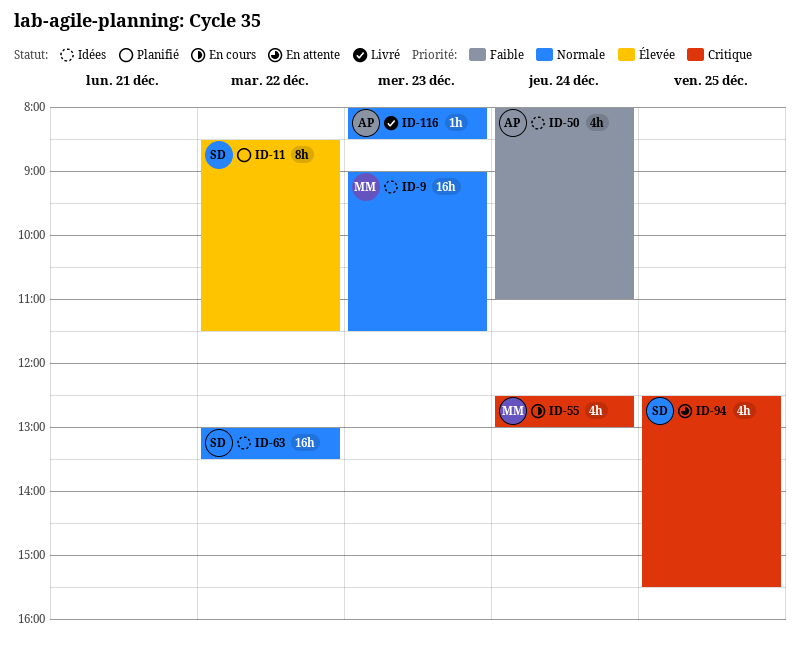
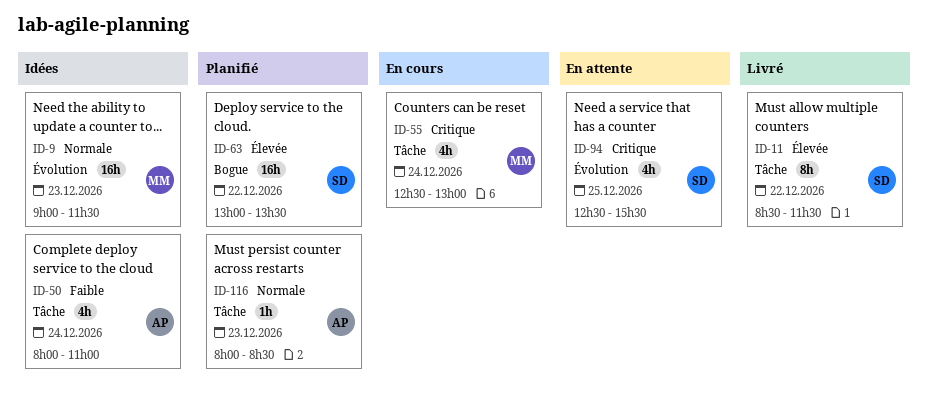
ID-11, status: Planifié -> Livré
ID-63, status: Idées -> Planifié
ID-63, priority: Normale -> Élevée
ID-116, status: Livré -> Planifié

